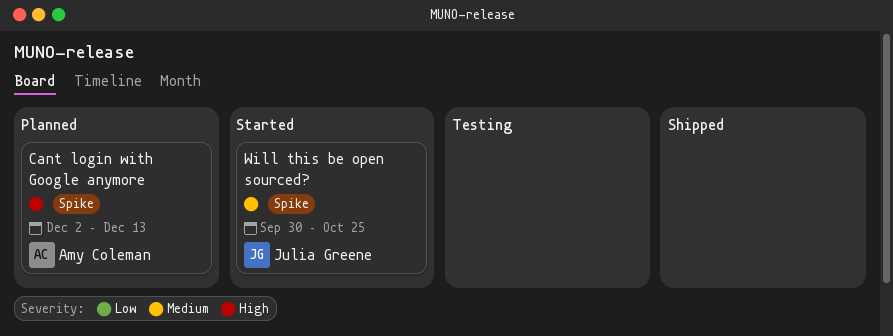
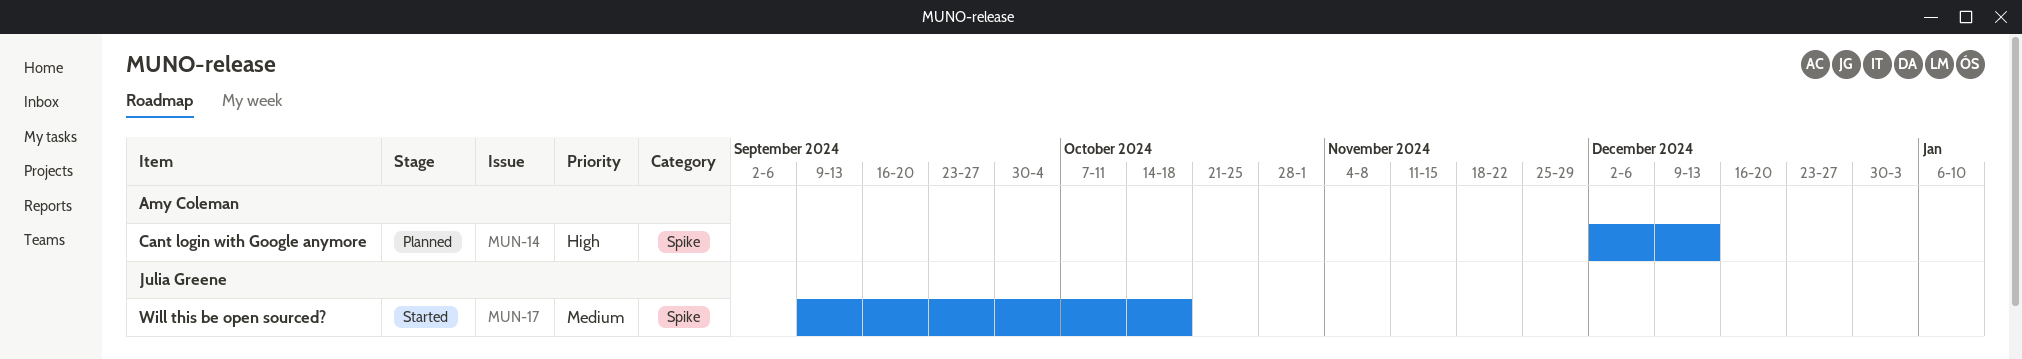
Will this be open sourced?, start: Sep 30 -> Sep 9
Will this be open sourced?, due: Oct 25 -> Oct 18

